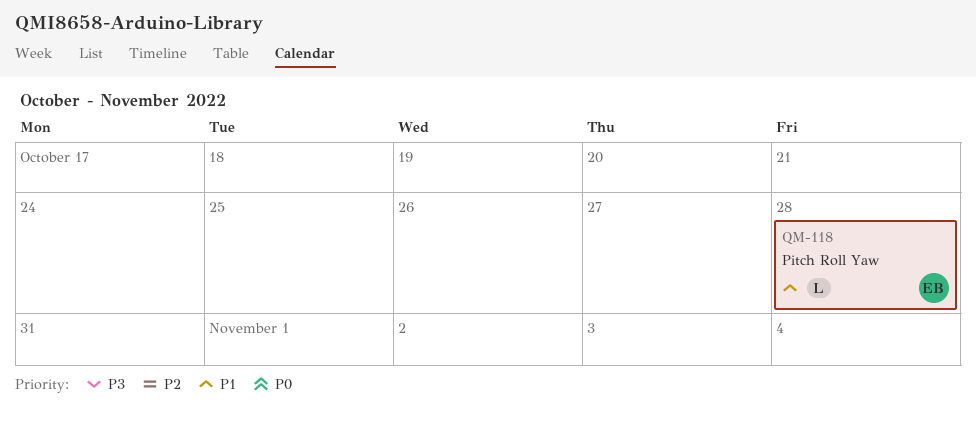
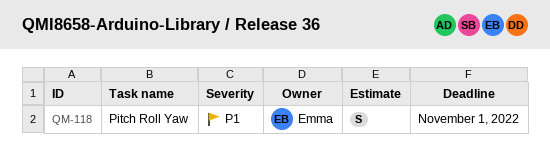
QM-118, estimate: L -> S
QM-118, due: Oct 28 -> Nov 1

